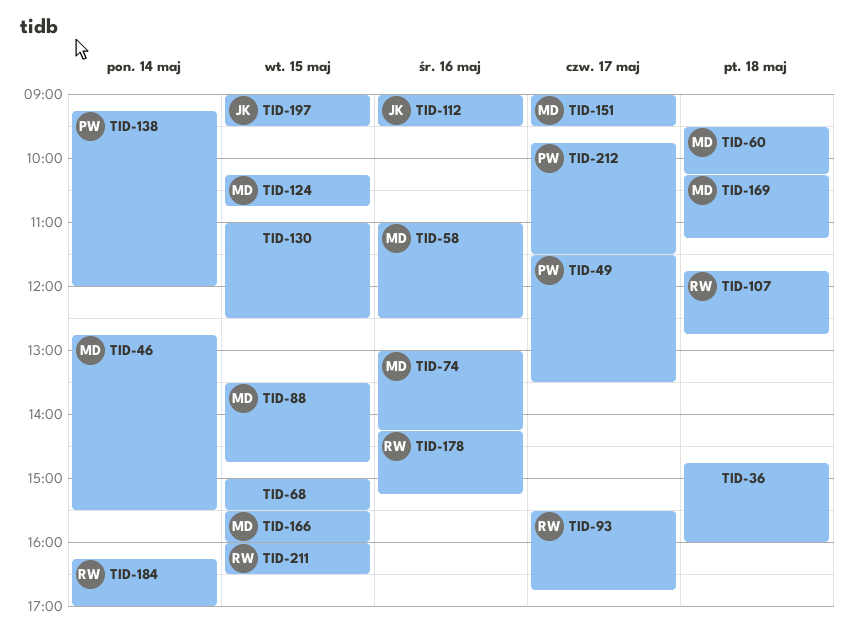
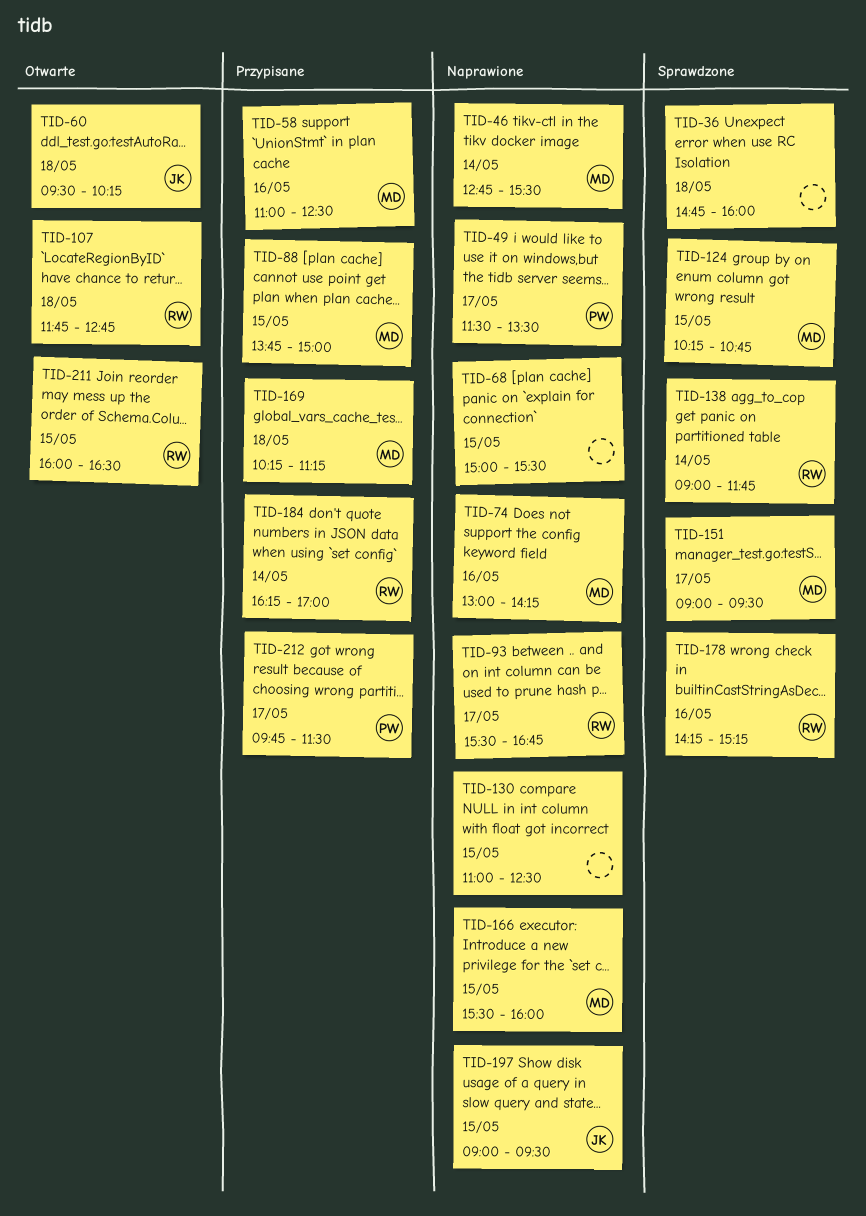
TID-60, owner: MD -> JK
TID-88, begins: 13:30 -> 13:45
TID-88, ends: 14:45 -> 15:00
TID-112: present -> none
TID-138, owner: PW -> RW
TID-138, begins: 09:15 -> 09:00
TID-138, ends: 12:00 -> 11:45

